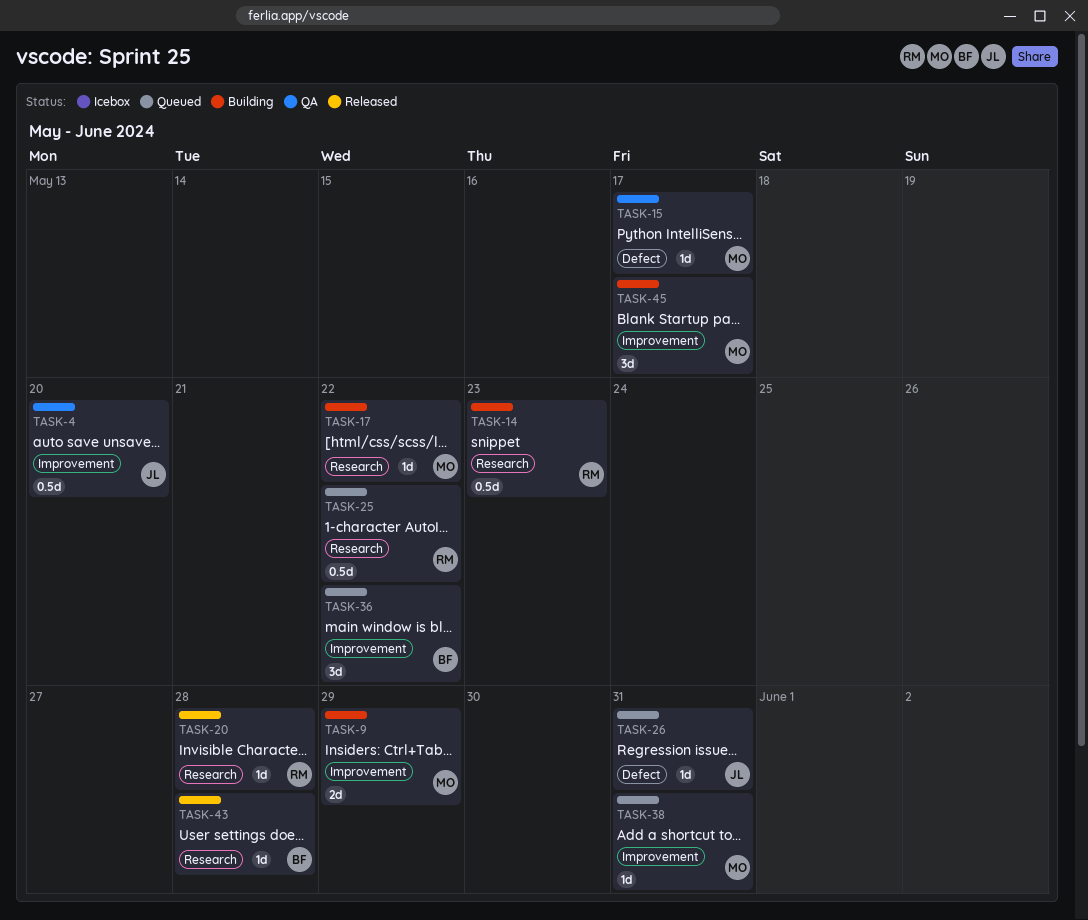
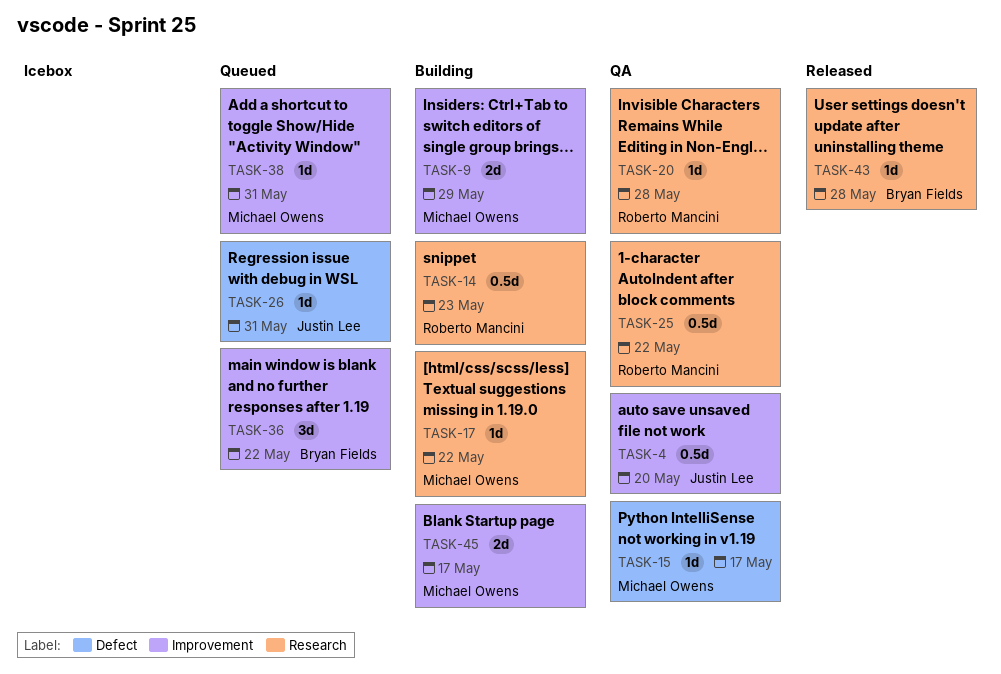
TASK-20, status: Released -> QA
TASK-25, status: Queued -> QA
TASK-45, estimate: 3d -> 2d

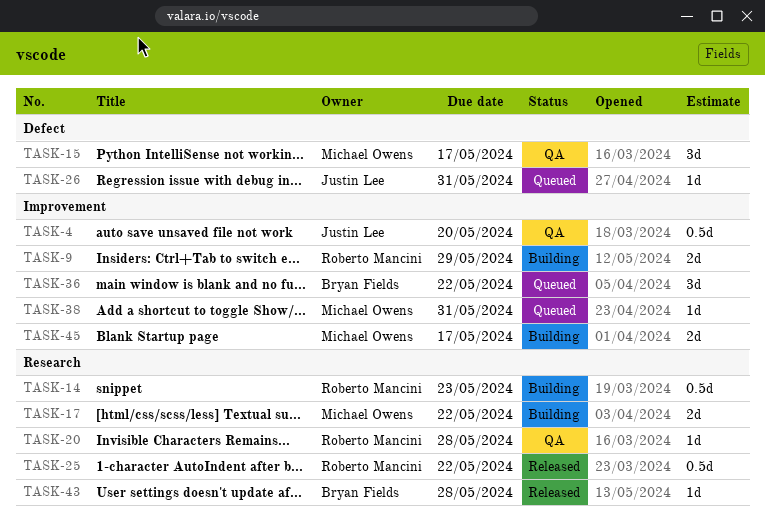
TASK-9, owner: Michael Owens -> Roberto Mancini
TASK-15, estimate: 1d -> 3d
TASK-17, estimate: 1d -> 2d
TASK-25, status: QA -> Released

